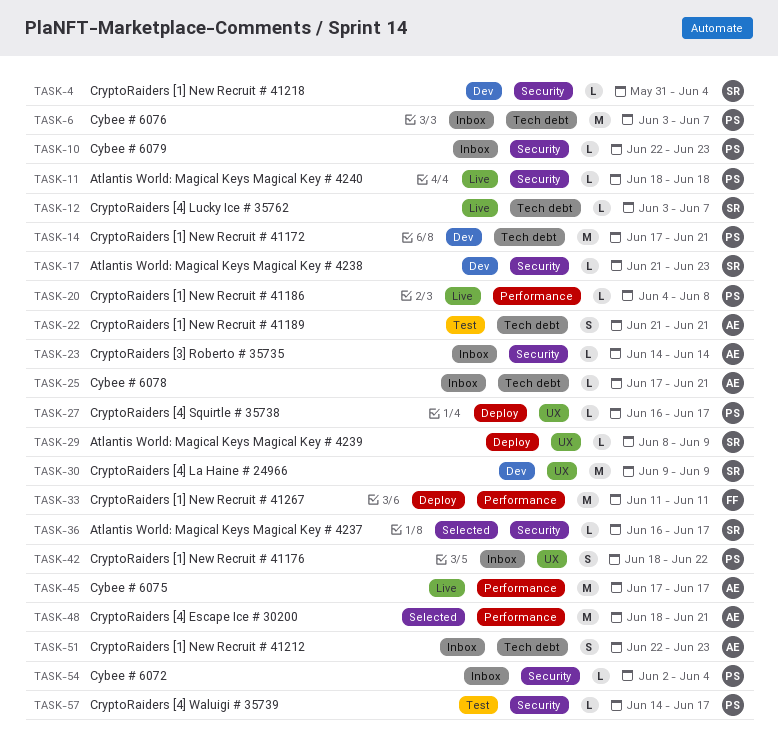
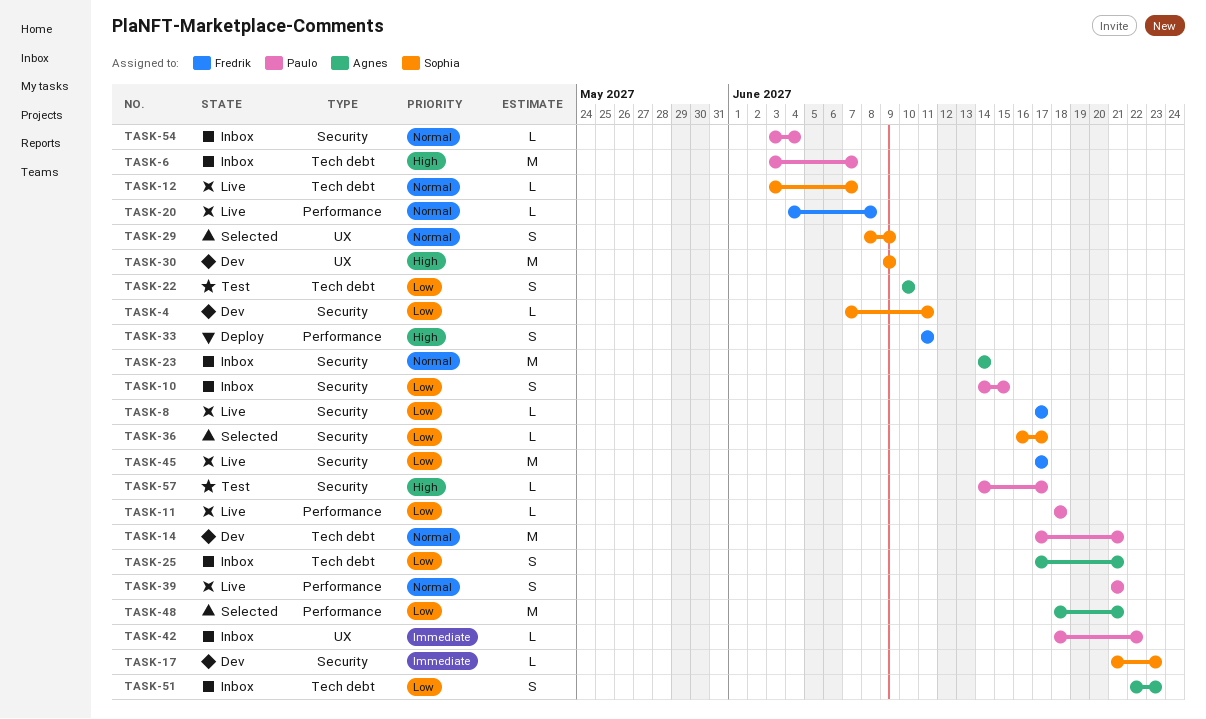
TASK-4, start: May 31 -> Jun 7
TASK-4, due: Jun 4 -> Jun 11
TASK-8: none -> present
TASK-10, estimate: L -> S
TASK-10, start: Jun 22 -> Jun 14
TASK-10, due: Jun 23 -> Jun 15
TASK-11, label: Security -> Performance
TASK-20, owner: Paulo -> Fredrik
TASK-22, start: Jun 21 -> Jun 10
TASK-22, due: Jun 21 -> Jun 10
TASK-23, estimate: L -> M
TASK-25, estimate: L -> S
TASK-27: present -> none
TASK-29, status: Deploy -> Selected
TASK-29, estimate: L -> S
TASK-33, estimate: M -> S
TASK-39: none -> present
TASK-42, estimate: S -> L
TASK-45, owner: Agnes -> Fredrik
TASK-45, label: Performance -> Security
TASK-54, start: Jun 2 -> Jun 3

